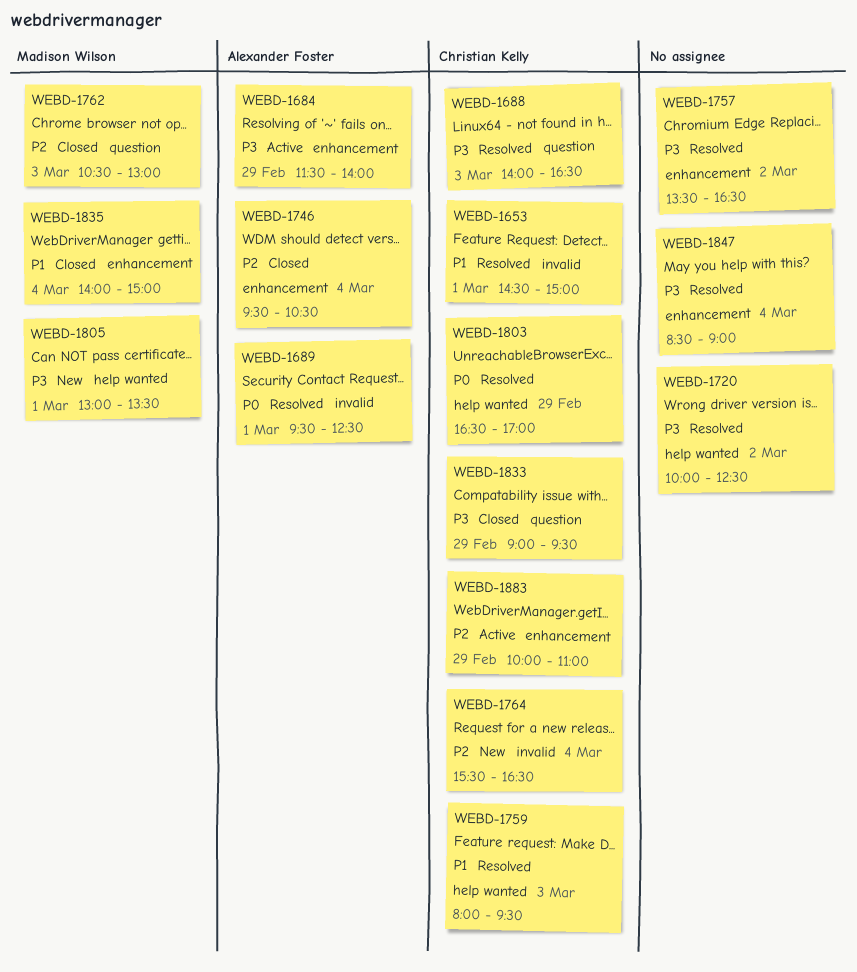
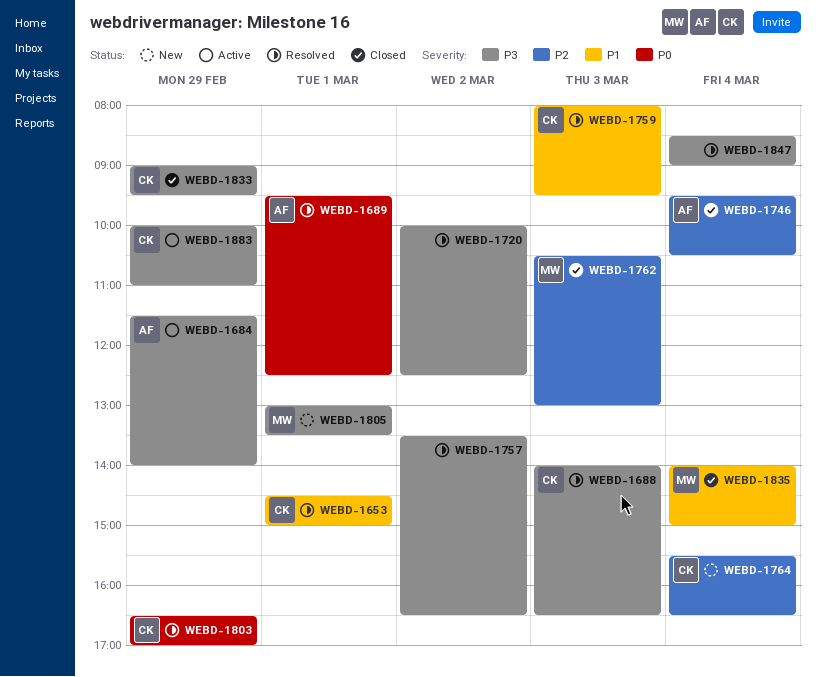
WEBD-1883, priority: P2 -> P3

